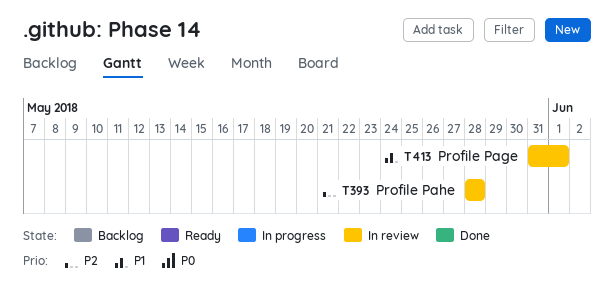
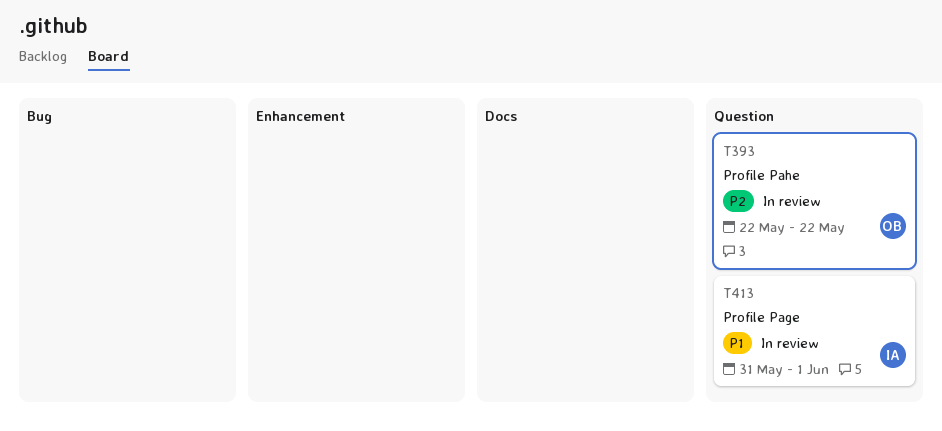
T393, start: May 28 -> May 22
T393, due: May 28 -> May 22

